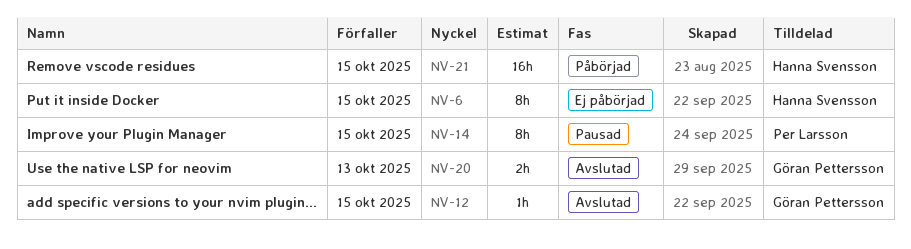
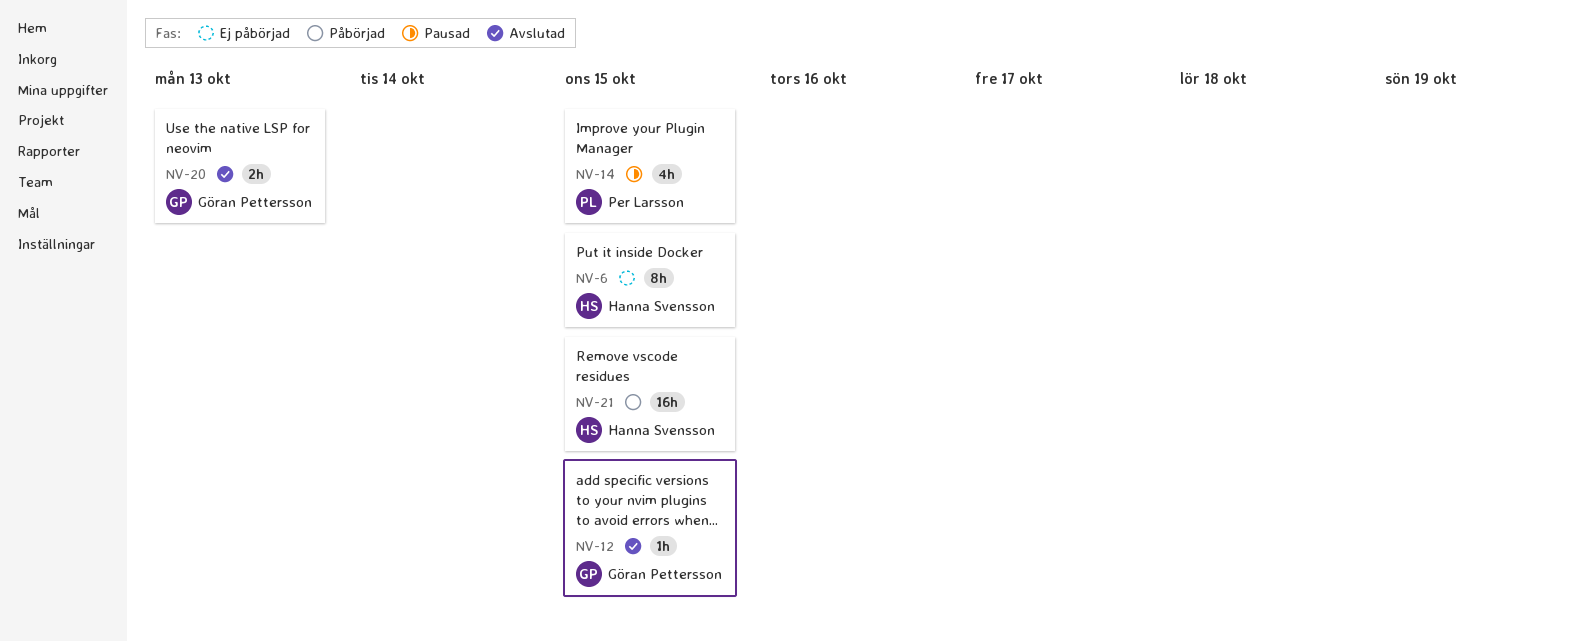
NV-14, estimate: 8h -> 4h

